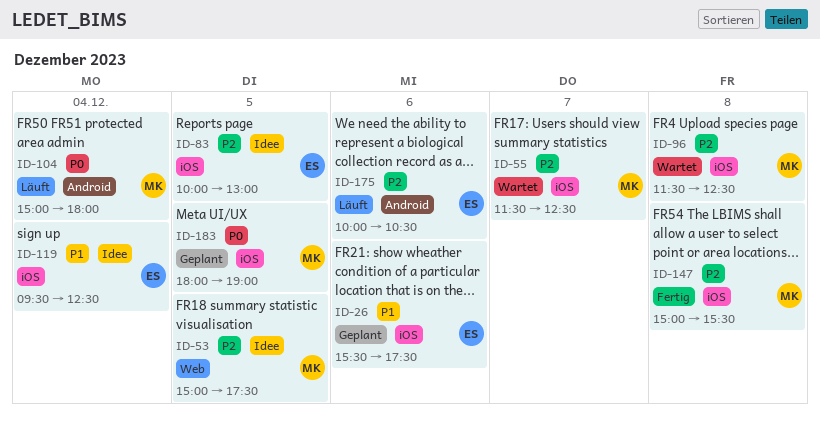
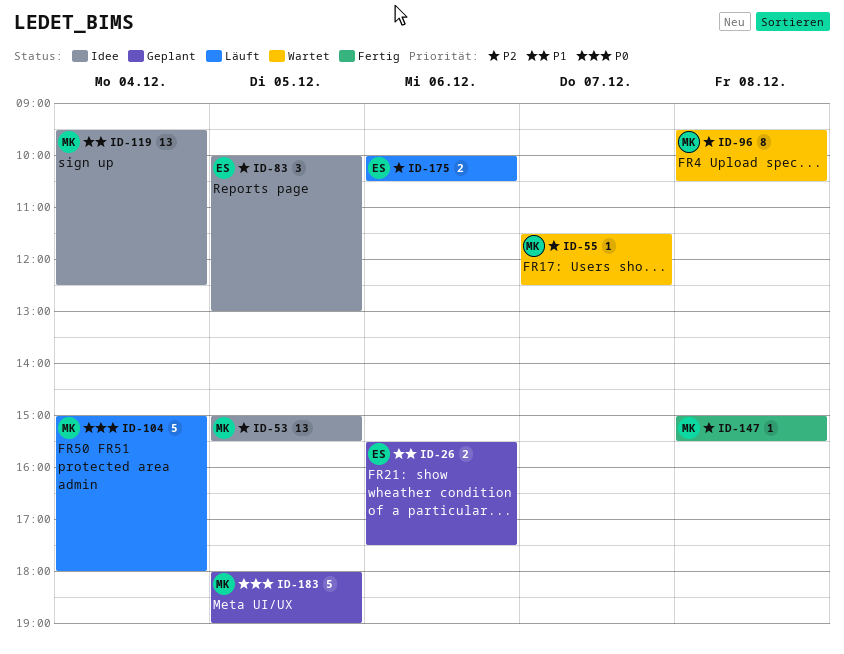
ID-53, ends: 17:30 -> 15:30
ID-96, begins: 11:30 -> 09:30
ID-96, ends: 12:30 -> 10:30
ID-119, owner: ES -> MK

